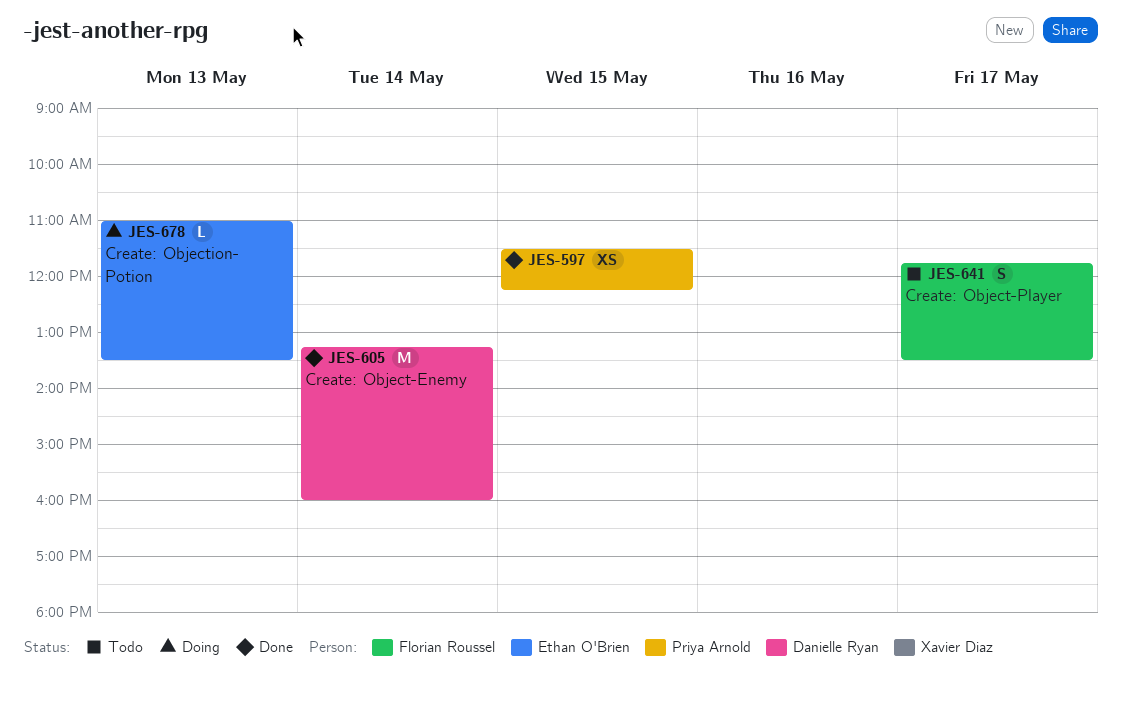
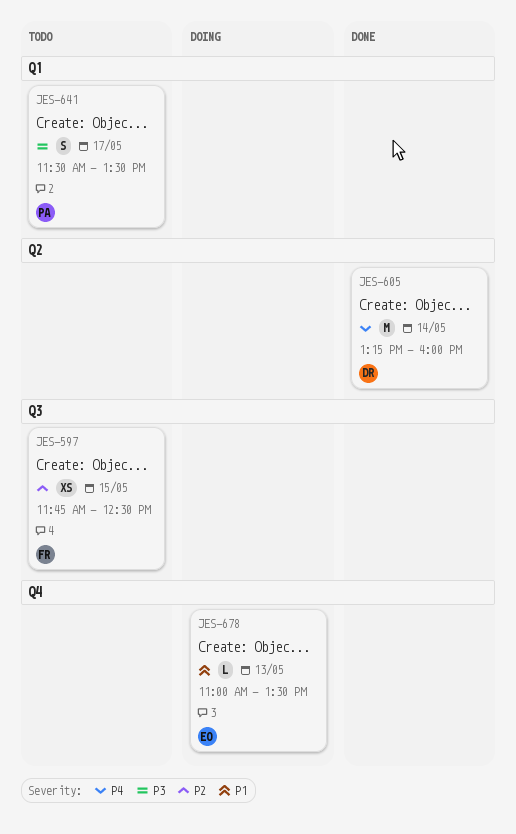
JES-597, status: Done -> Todo
JES-597, owner: Priya Arnold -> Florian Roussel
JES-597, begins: 11:30 -> 11:45
JES-597, ends: 12:15 -> 12:30
JES-641, owner: Florian Roussel -> Priya Arnold
JES-641, begins: 11:45 -> 11:30

